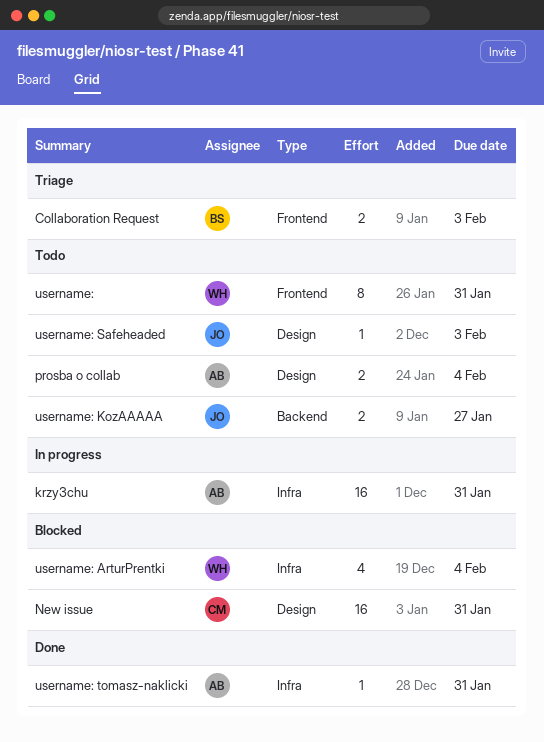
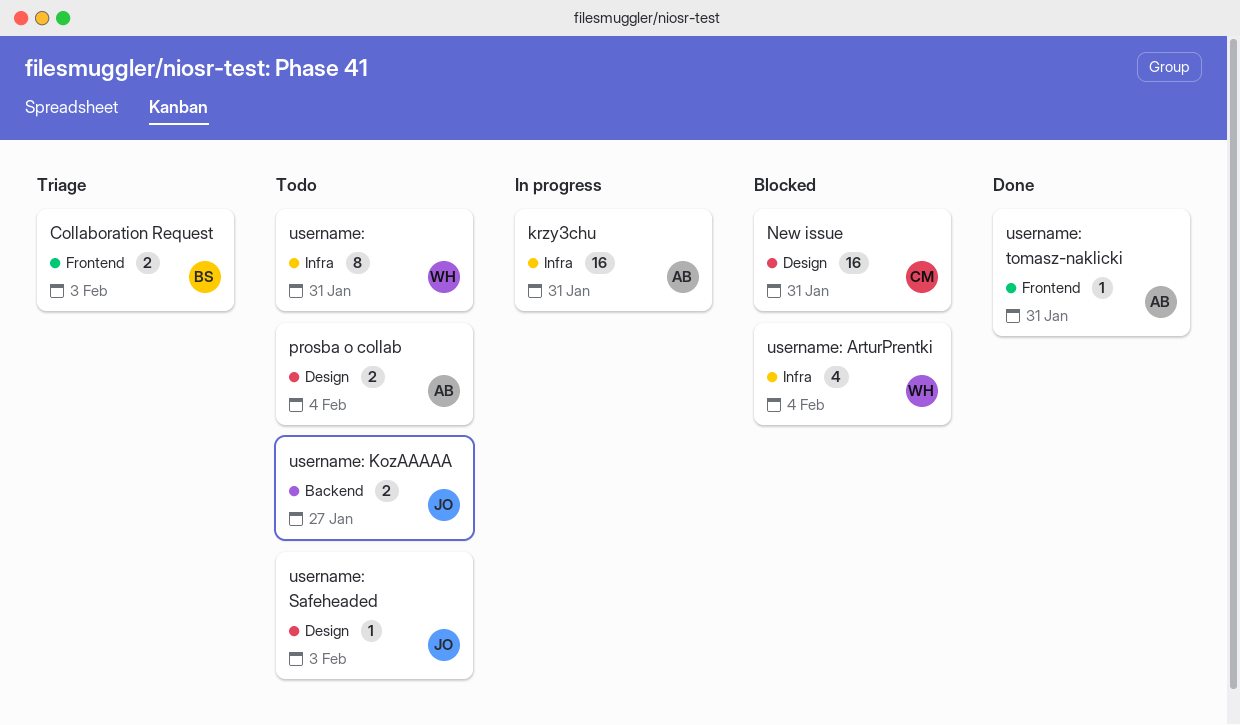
username:, label: Frontend -> Infra
username: tomasz-naklicki, label: Infra -> Frontend

